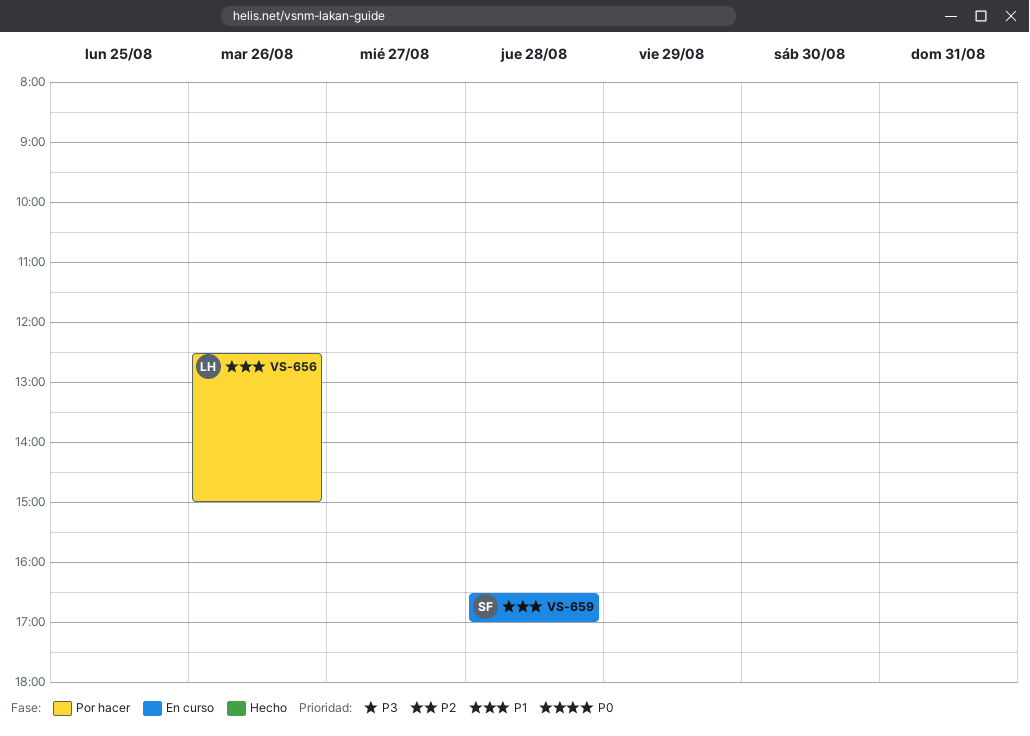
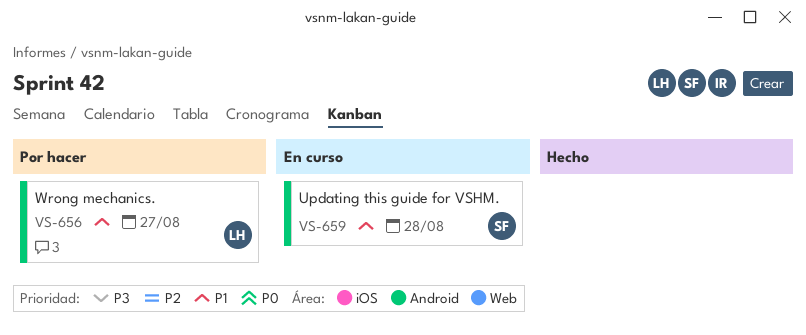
VS-656, day: Aug 26 -> Aug 27

